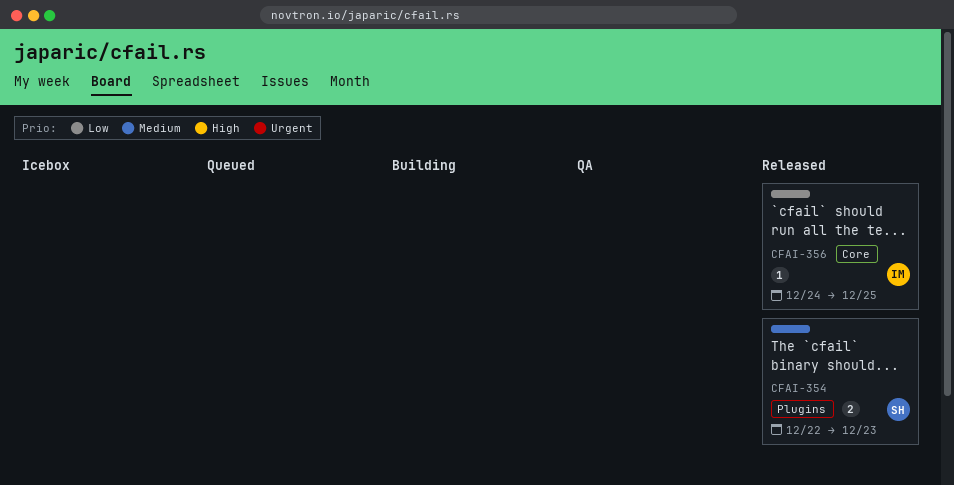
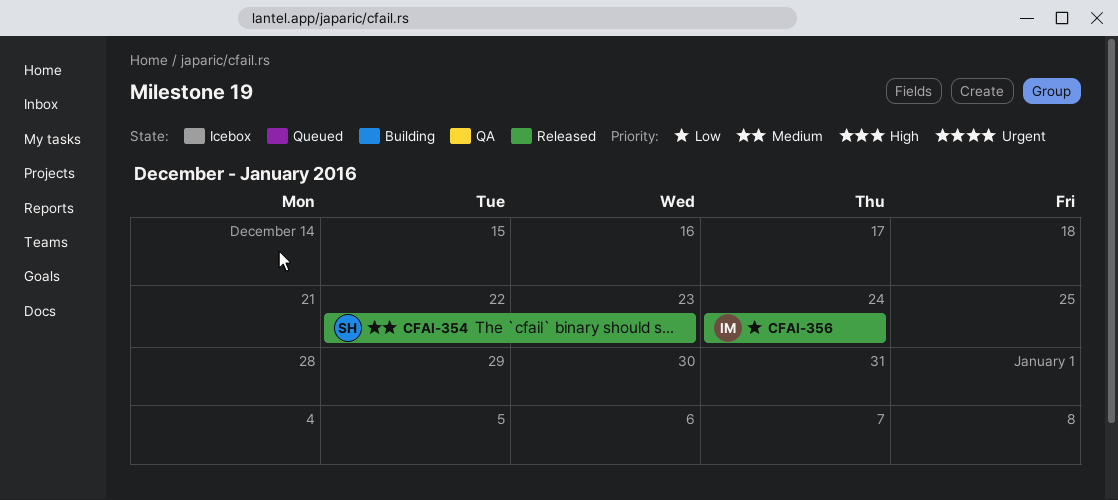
CFAI-356, due: Dec 25 -> Dec 24

